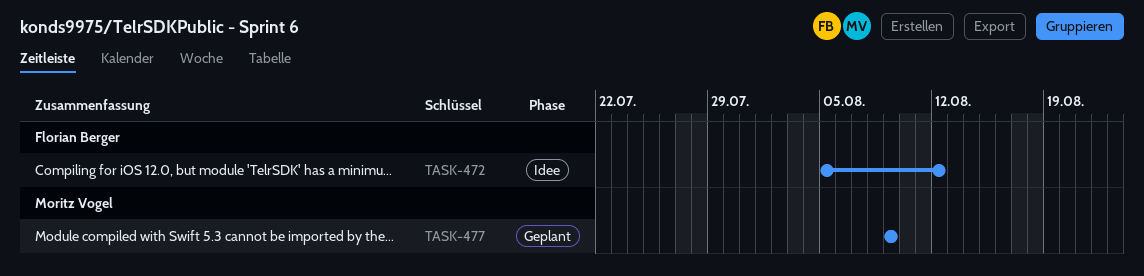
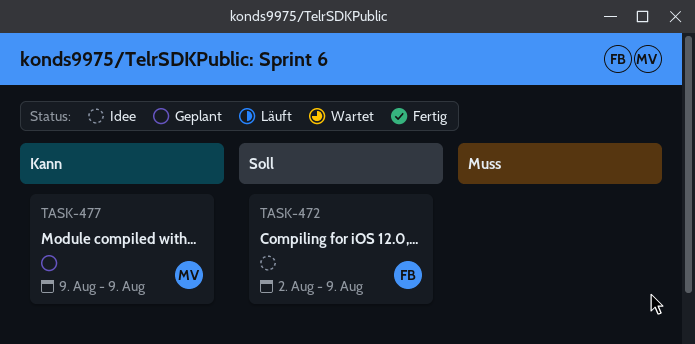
TASK-472, start: Aug 5 -> Aug 2
TASK-472, due: Aug 12 -> Aug 9

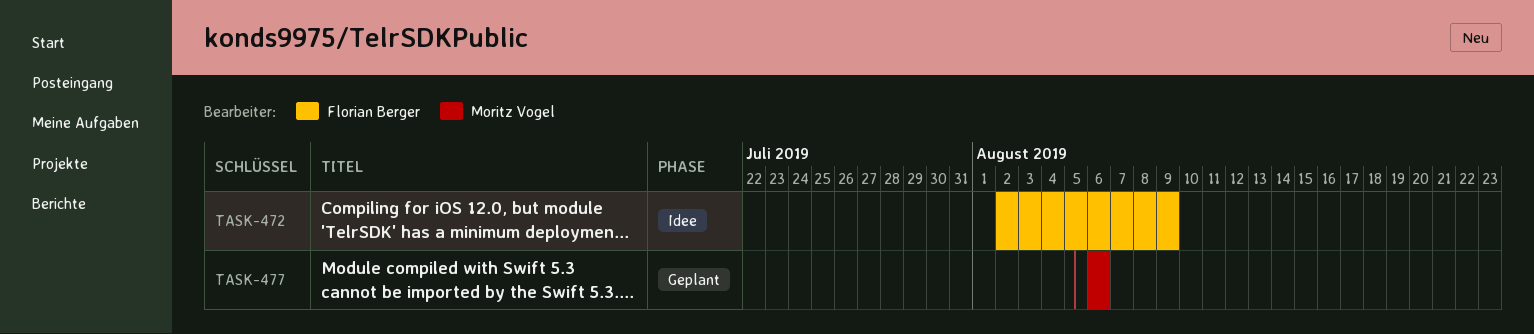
TASK-477, start: Aug 9 -> Aug 6
TASK-477, due: Aug 9 -> Aug 6

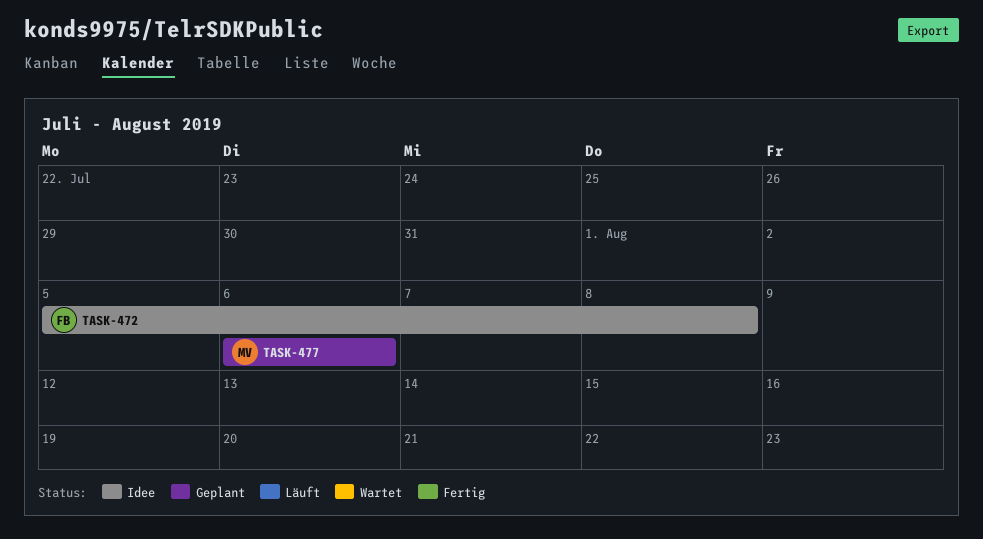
TASK-472, start: Aug 2 -> Aug 5
TASK-472, due: Aug 9 -> Aug 8

